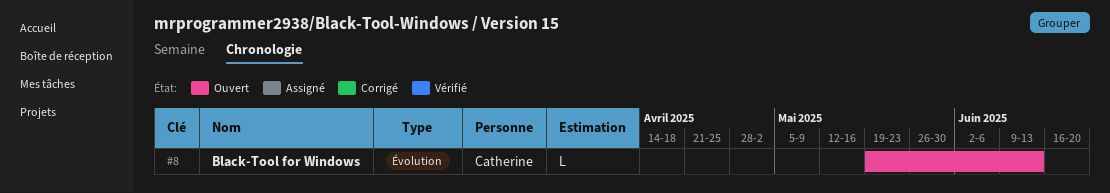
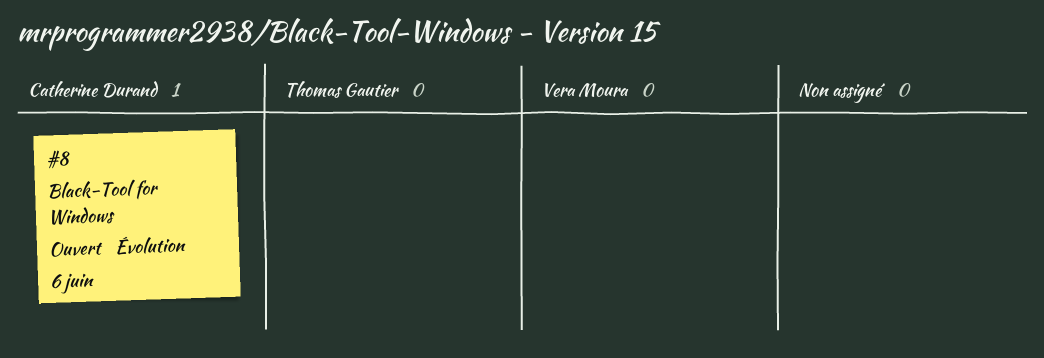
#8, due: Jun 13 -> Jun 6

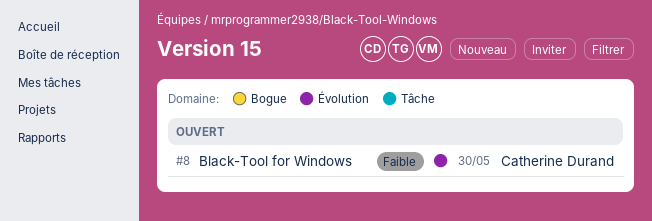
#8, due: Jun 6 -> May 30

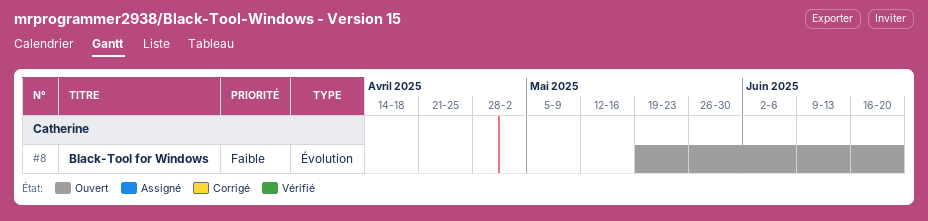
#8, due: May 30 -> Jun 20

